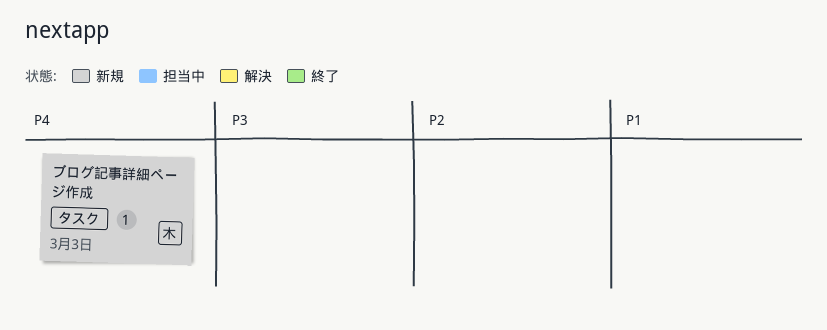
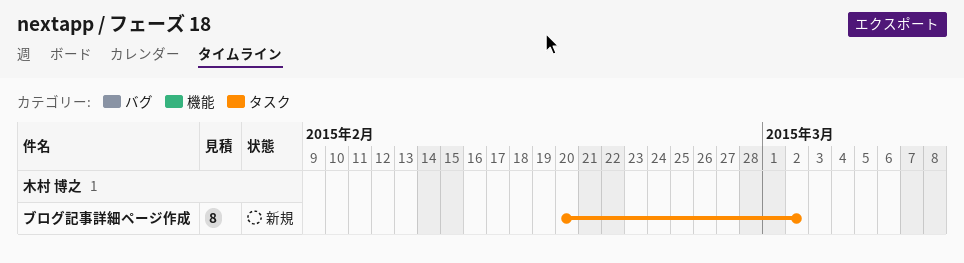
ブログ記事詳細ページ作成, estimate: 1 -> 8
ブログ記事詳細ページ作成, due: Mar 3 -> Mar 2

